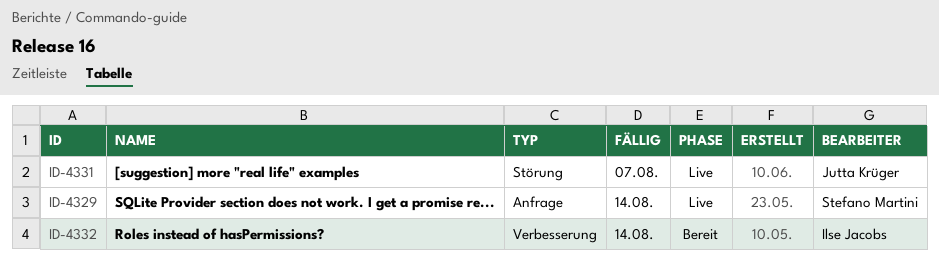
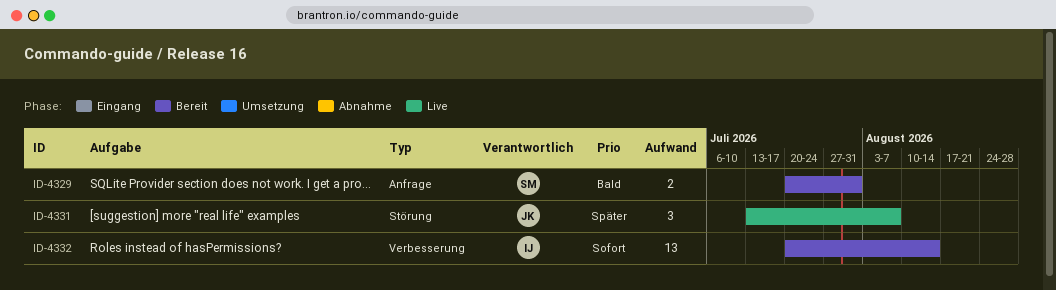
ID-4329, status: Live -> Bereit
ID-4329, due: Aug 14 -> Jul 31

